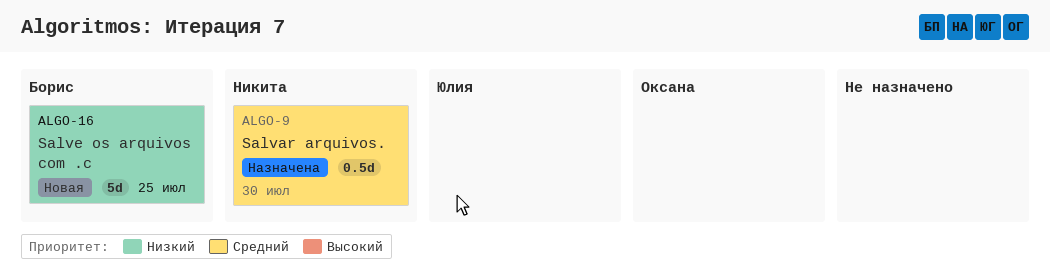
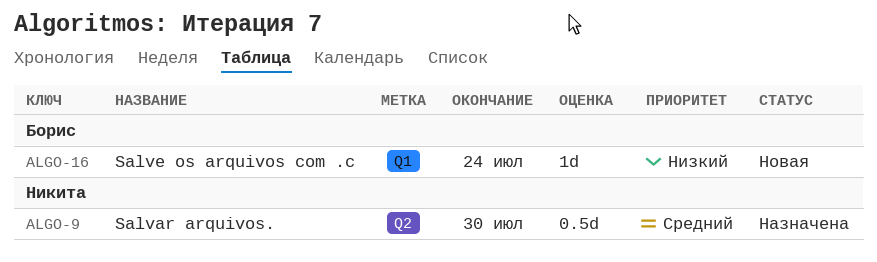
ALGO-16, estimate: 5d -> 1d
ALGO-16, due: Jul 25 -> Jul 24

